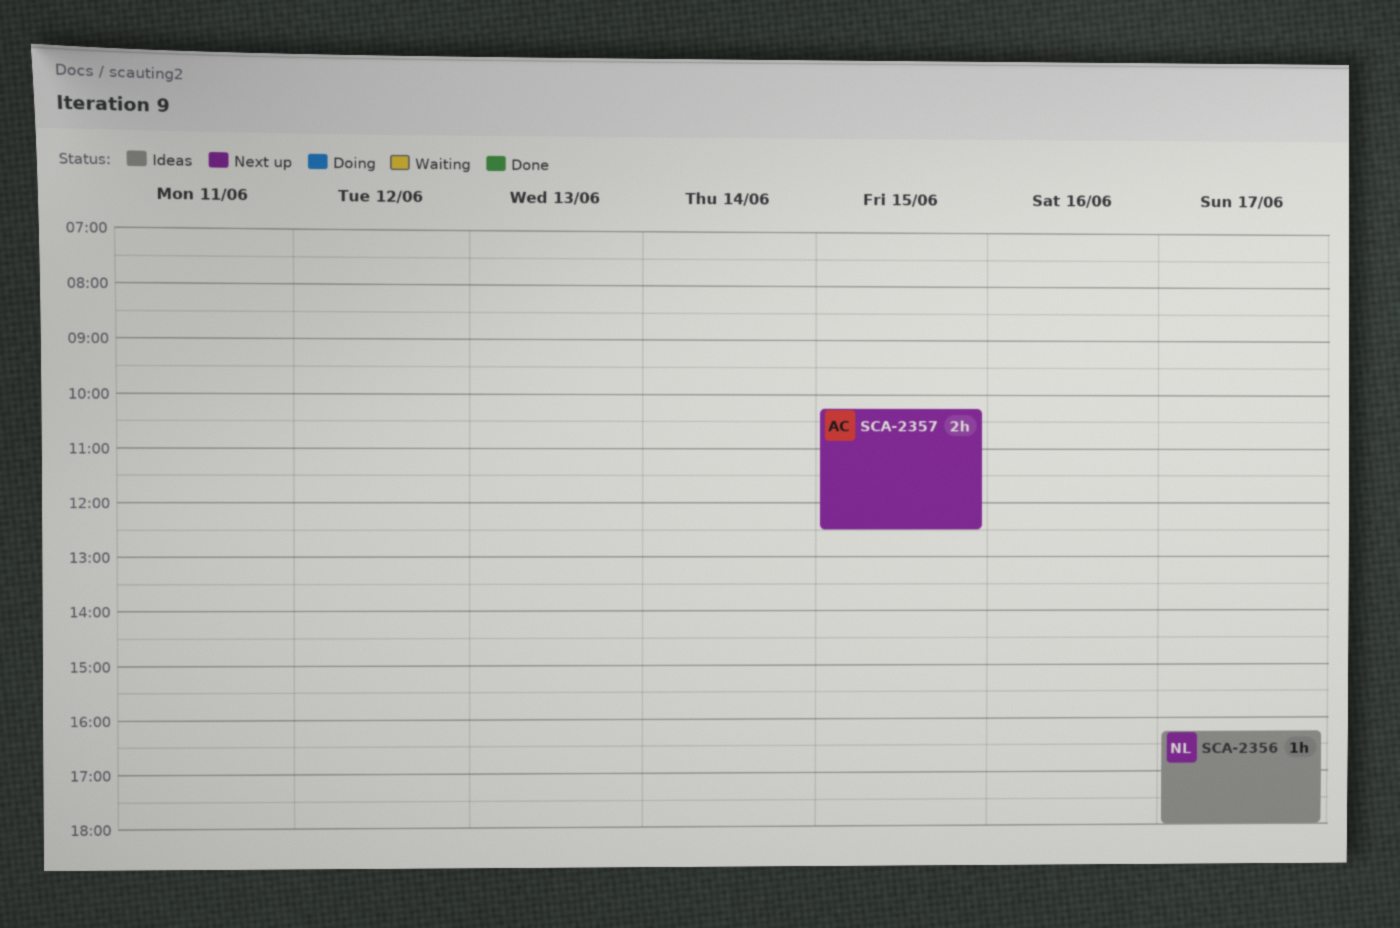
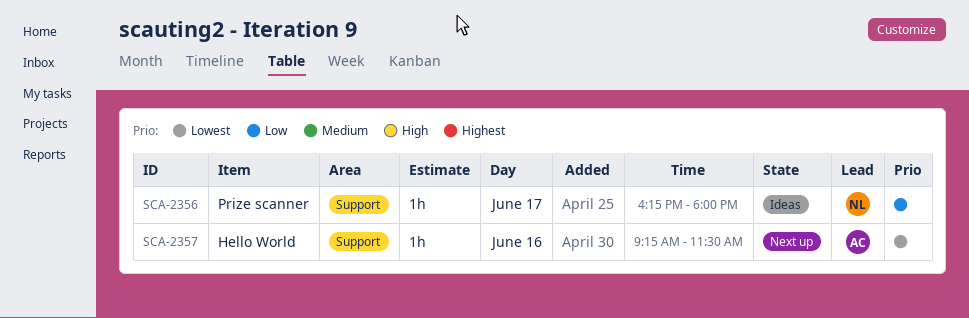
SCA-2357, estimate: 2h -> 1h
SCA-2357, day: Jun 15 -> Jun 16
SCA-2357, begins: 10:15 -> 09:15
SCA-2357, ends: 12:30 -> 11:30

